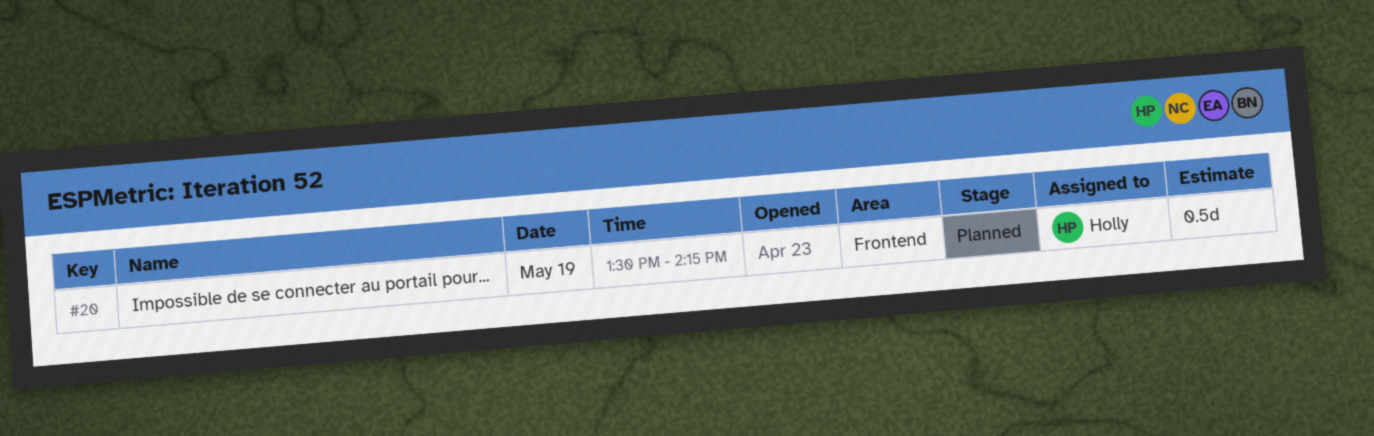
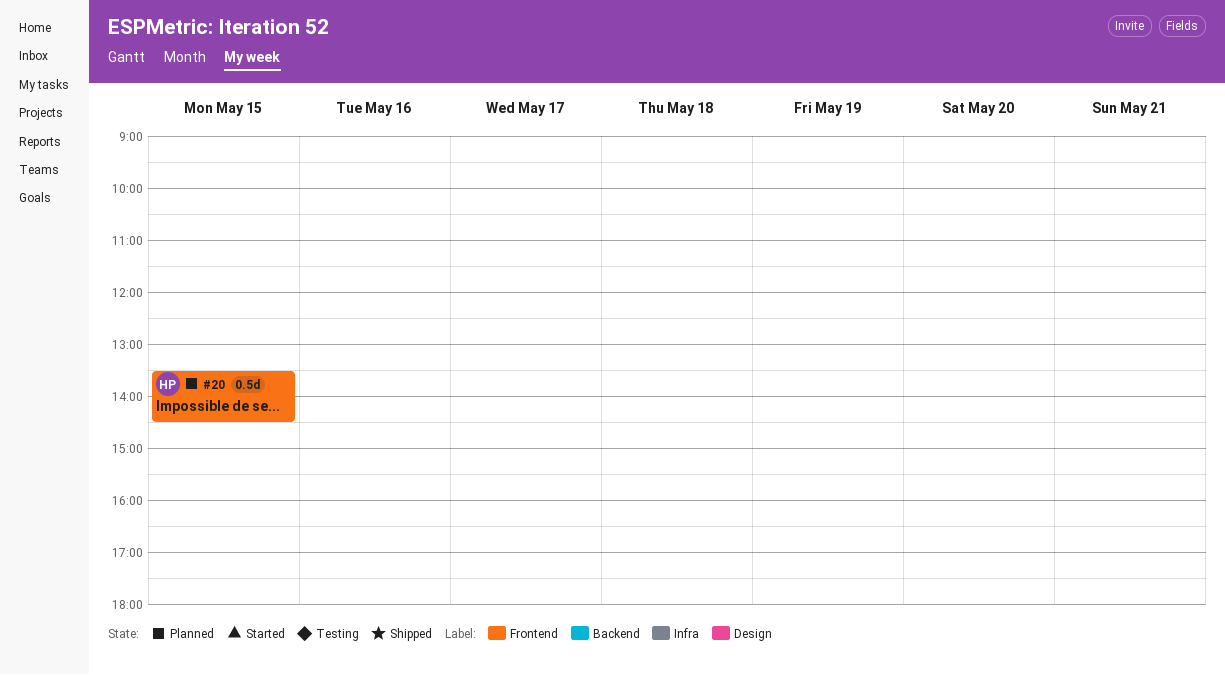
#20, day: May 19 -> May 15
#20, ends: 14:15 -> 14:30

